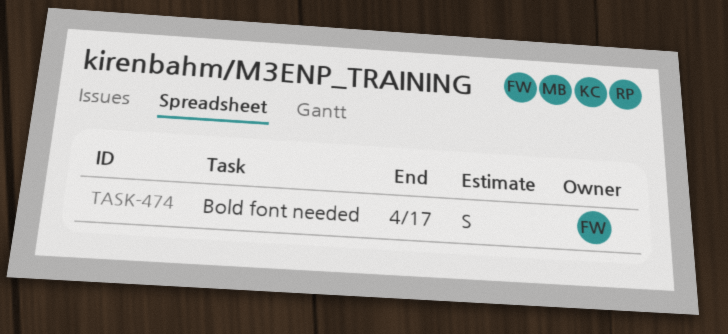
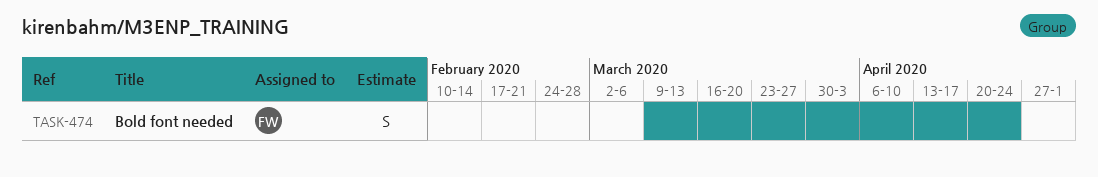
TASK-474, due: Apr 17 -> Apr 24

